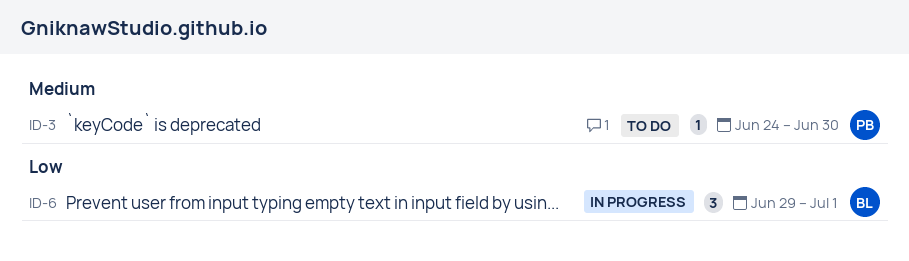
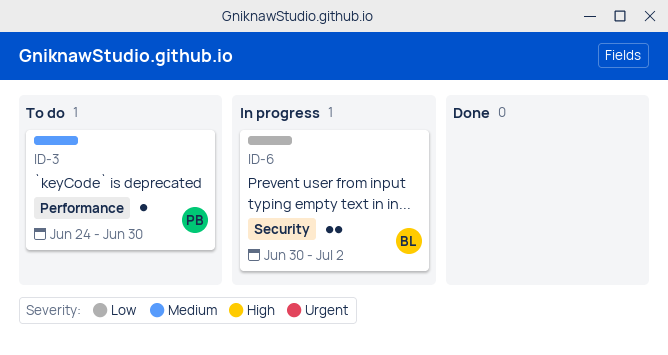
ID-6, estimate: 3 -> 2
ID-6, start: Jun 29 -> Jun 30
ID-6, due: Jul 1 -> Jul 2

